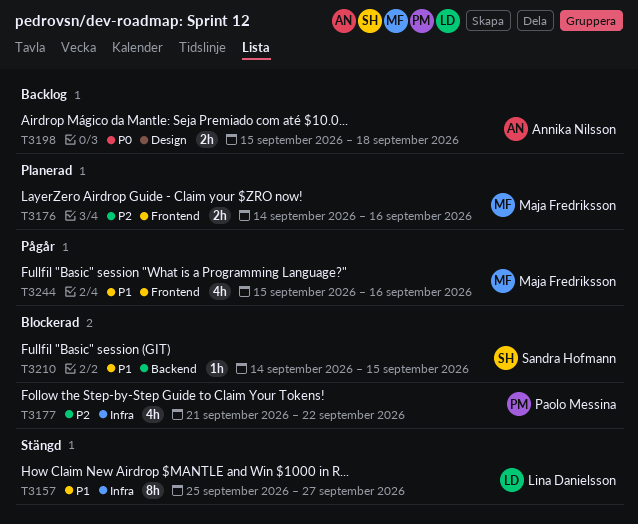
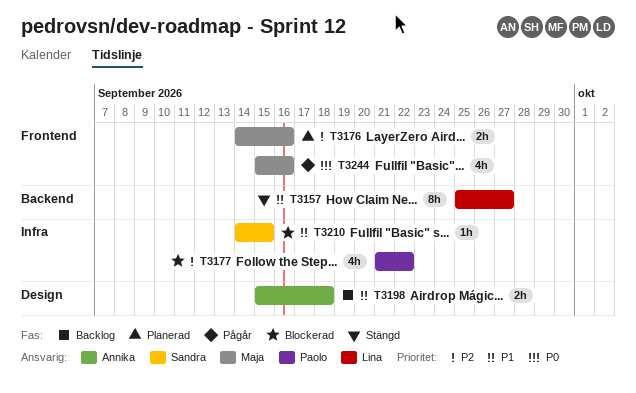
T3157, label: Infra -> Backend
T3198, priority: P0 -> P1
T3210, label: Backend -> Infra
T3244, priority: P1 -> P0

